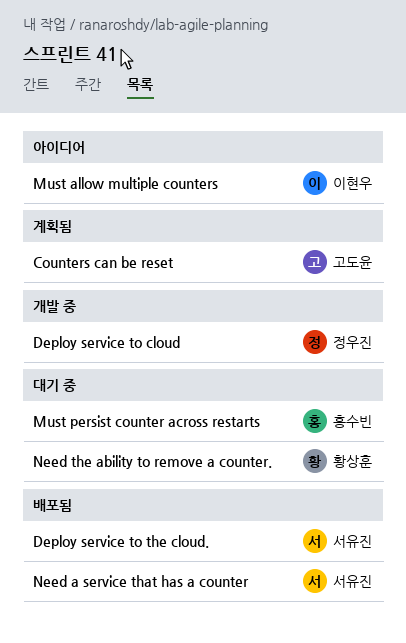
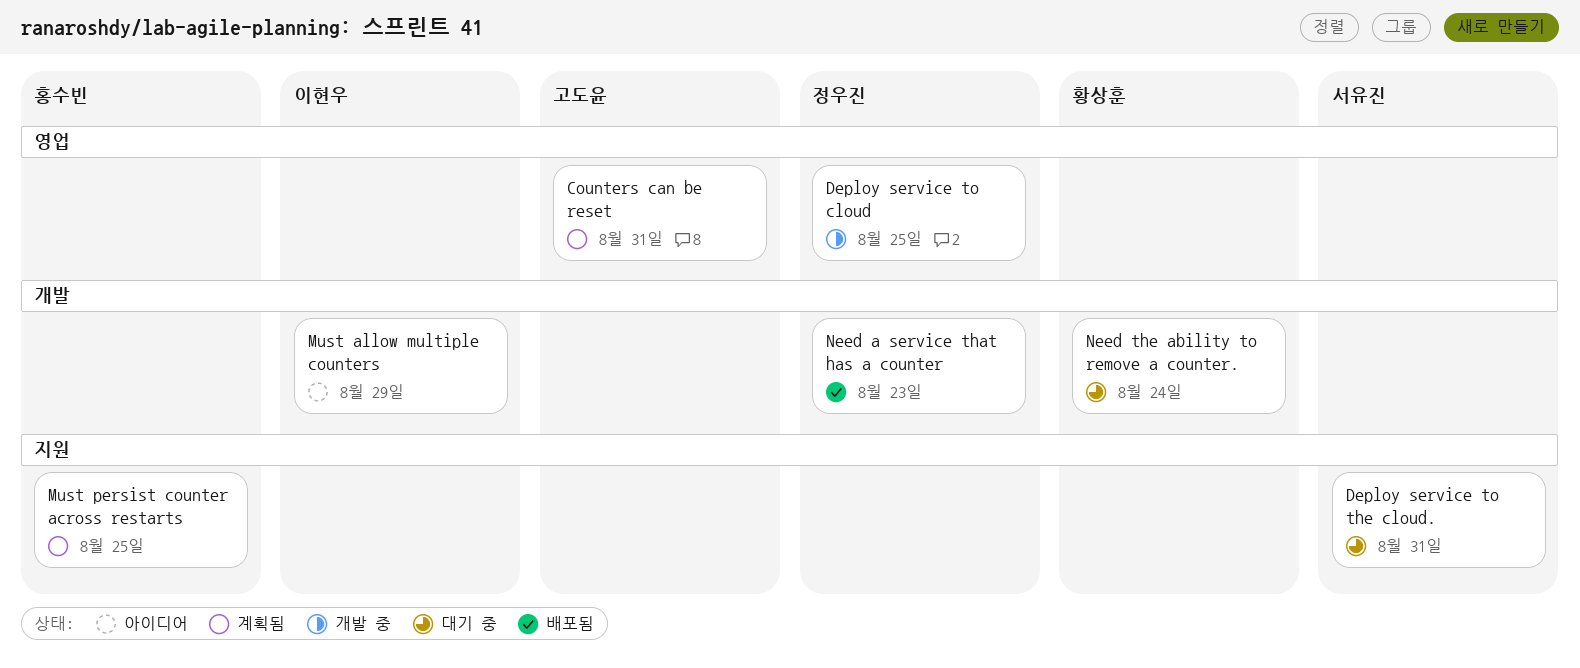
Deploy service to the cloud., status: 배포됨 -> 대기 중
Must persist counter across restarts, status: 대기 중 -> 계획됨
Need a service that has a counter, owner: 서유진 -> 정우진

